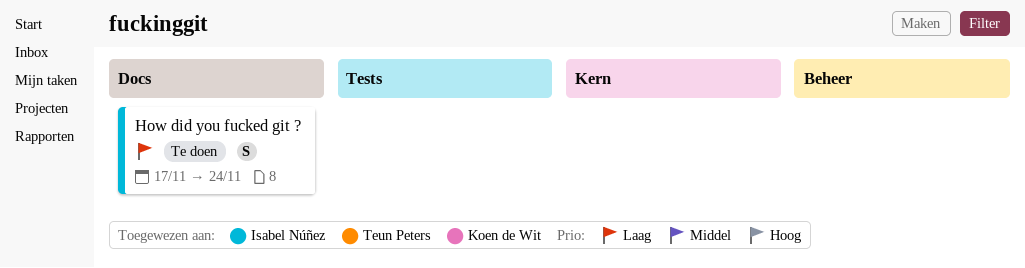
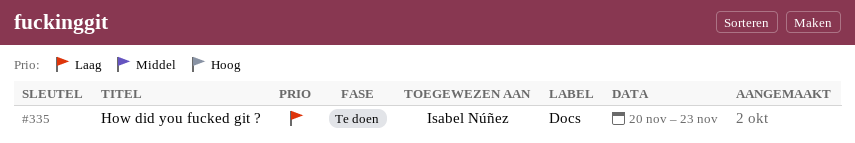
How did you fucked git ?, start: Nov 17 -> Nov 20
How did you fucked git ?, due: Nov 24 -> Nov 23

